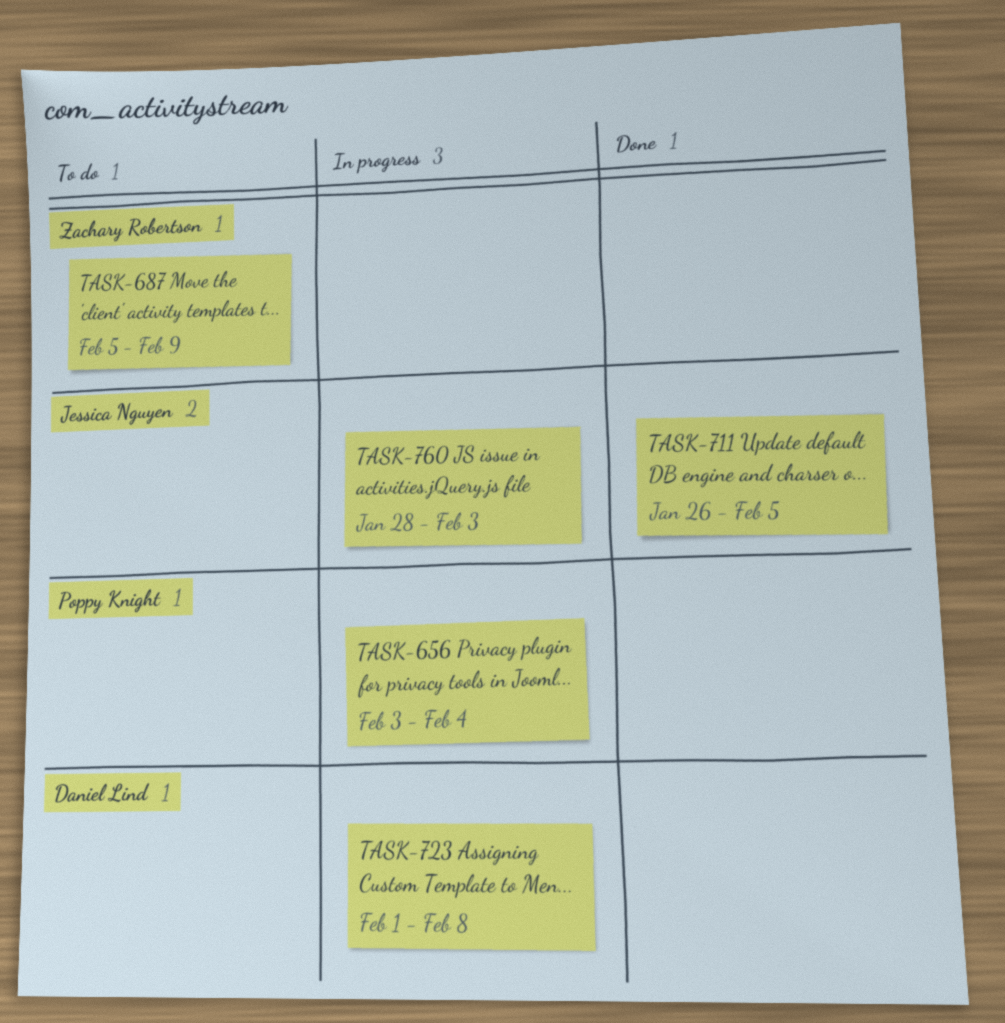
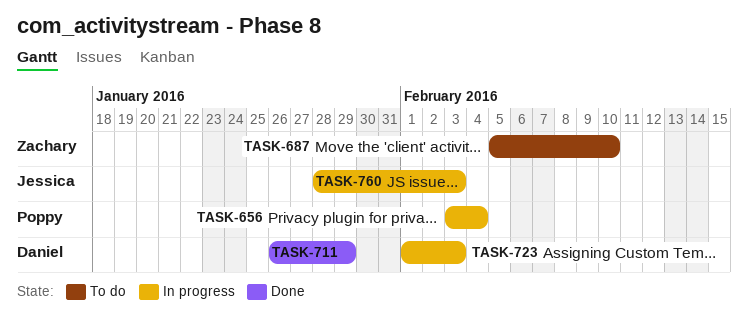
TASK-687, due: Feb 9 -> Feb 10
TASK-711, owner: Jessica Nguyen -> Daniel Lind
TASK-711, due: Feb 5 -> Jan 29
TASK-723, due: Feb 8 -> Feb 3

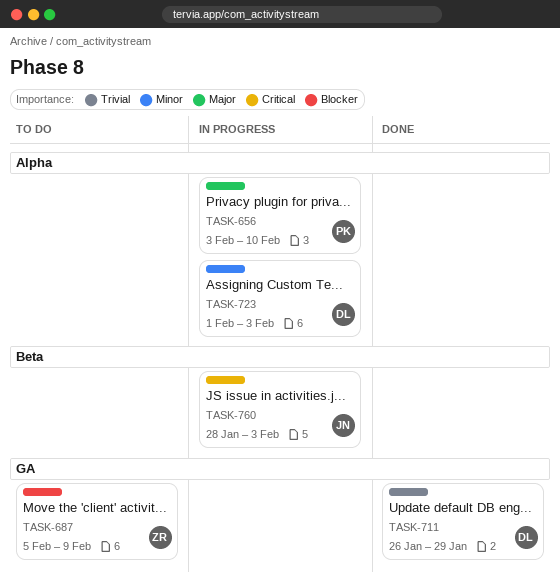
TASK-656, due: Feb 4 -> Feb 10
TASK-687, due: Feb 10 -> Feb 9

